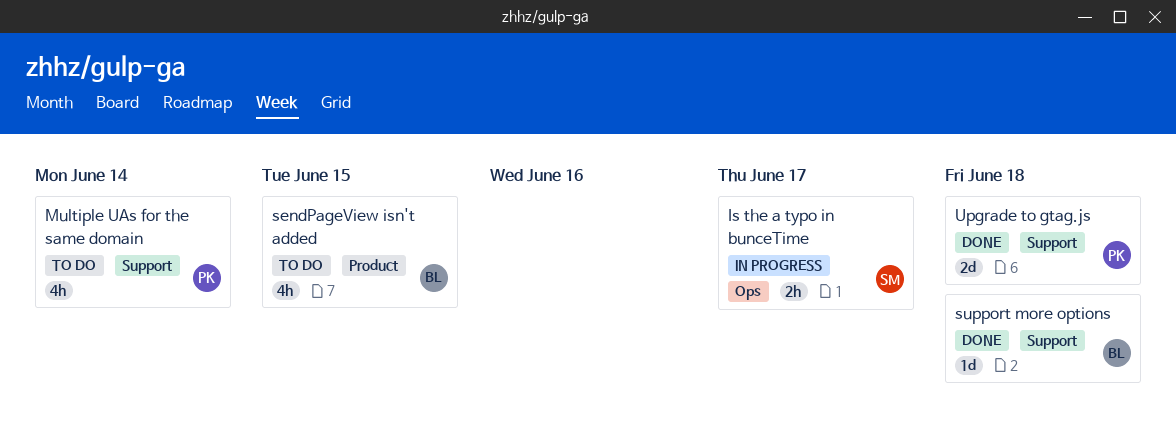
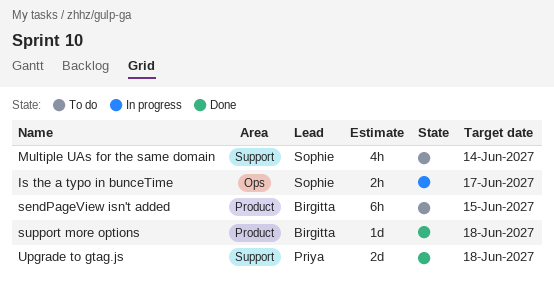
Multiple UAs for the same domain, owner: Priya -> Sophie
sendPageView isn't added, estimate: 4h -> 6h
support more options, label: Support -> Product

